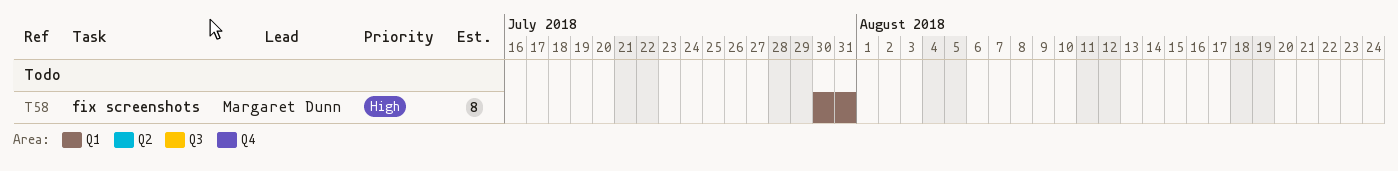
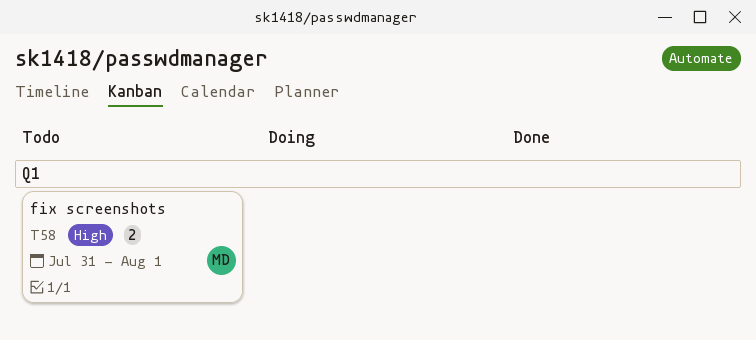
T58, estimate: 8 -> 2
T58, start: Jul 30 -> Jul 31
T58, due: Jul 31 -> Aug 1

